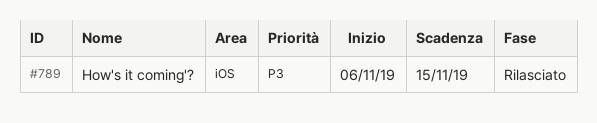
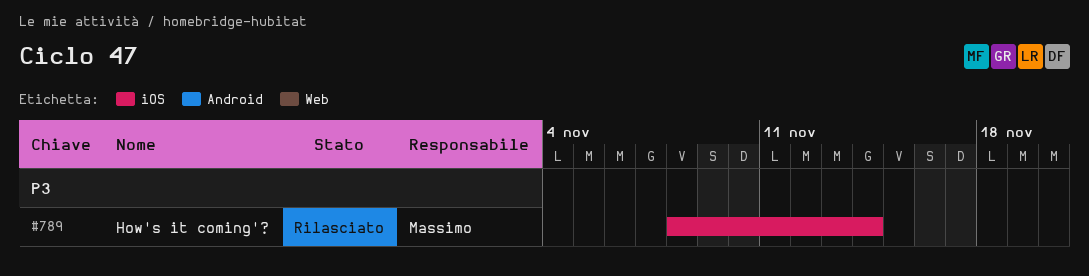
#789, start: Nov 6 -> Nov 8
#789, due: Nov 15 -> Nov 14

